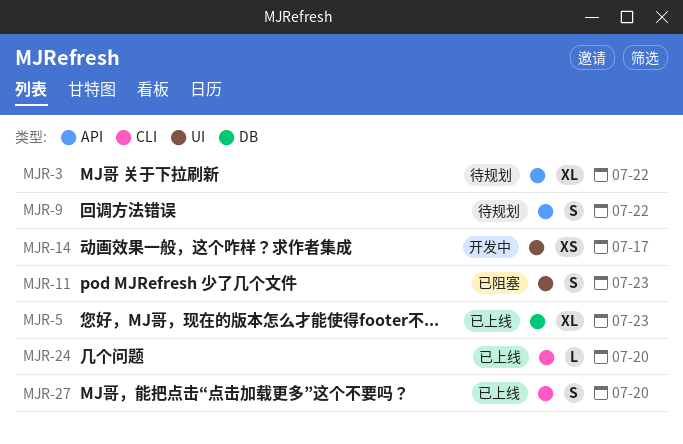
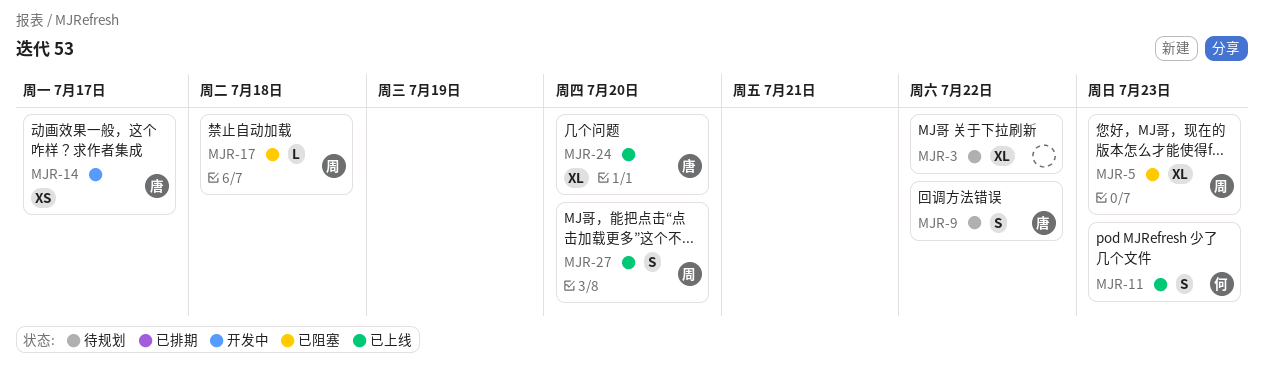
MJR-5, status: 已上线 -> 已阻塞
MJR-11, status: 已阻塞 -> 已上线
MJR-17: none -> present
MJR-24, estimate: L -> XL

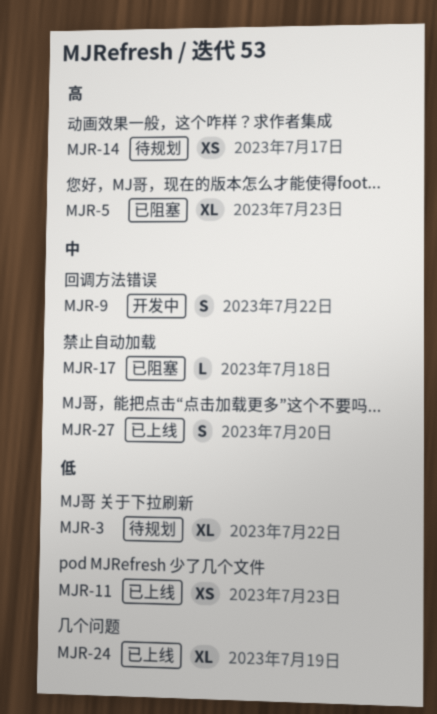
MJR-9, status: 待规划 -> 开发中
MJR-11, estimate: S -> XS
MJR-14, status: 开发中 -> 待规划
MJR-24, due: Jul 20 -> Jul 19

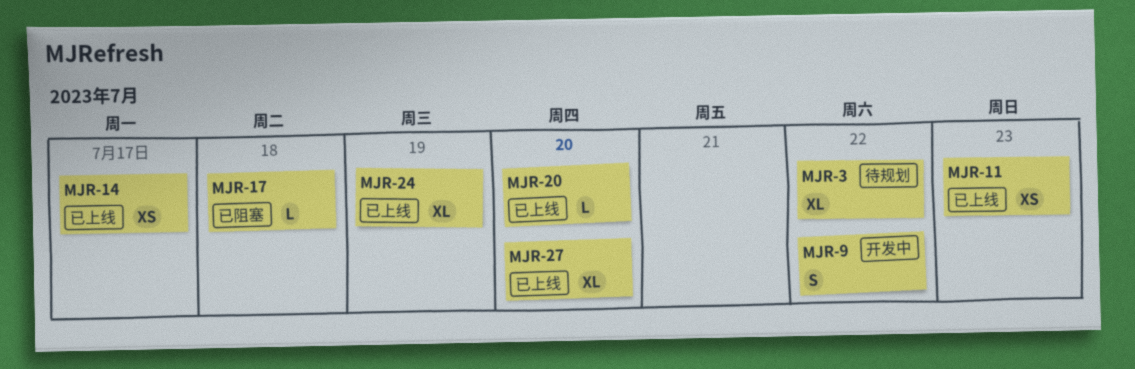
MJR-5: present -> none
MJR-14, status: 待规划 -> 已上线
MJR-20: none -> present
MJR-27, estimate: S -> XL

